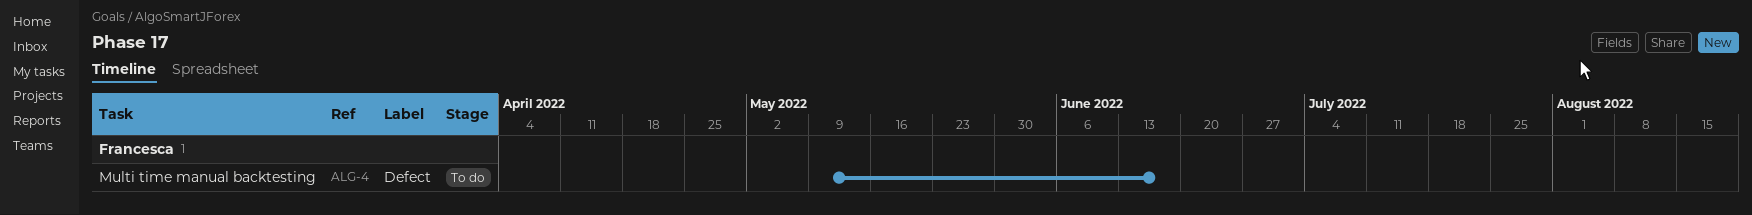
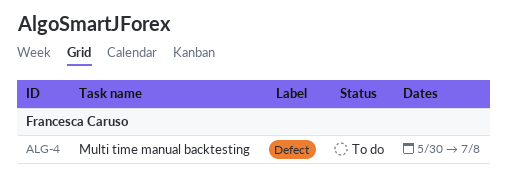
ALG-4, start: May 9 -> May 30
ALG-4, due: Jun 17 -> Jul 8

